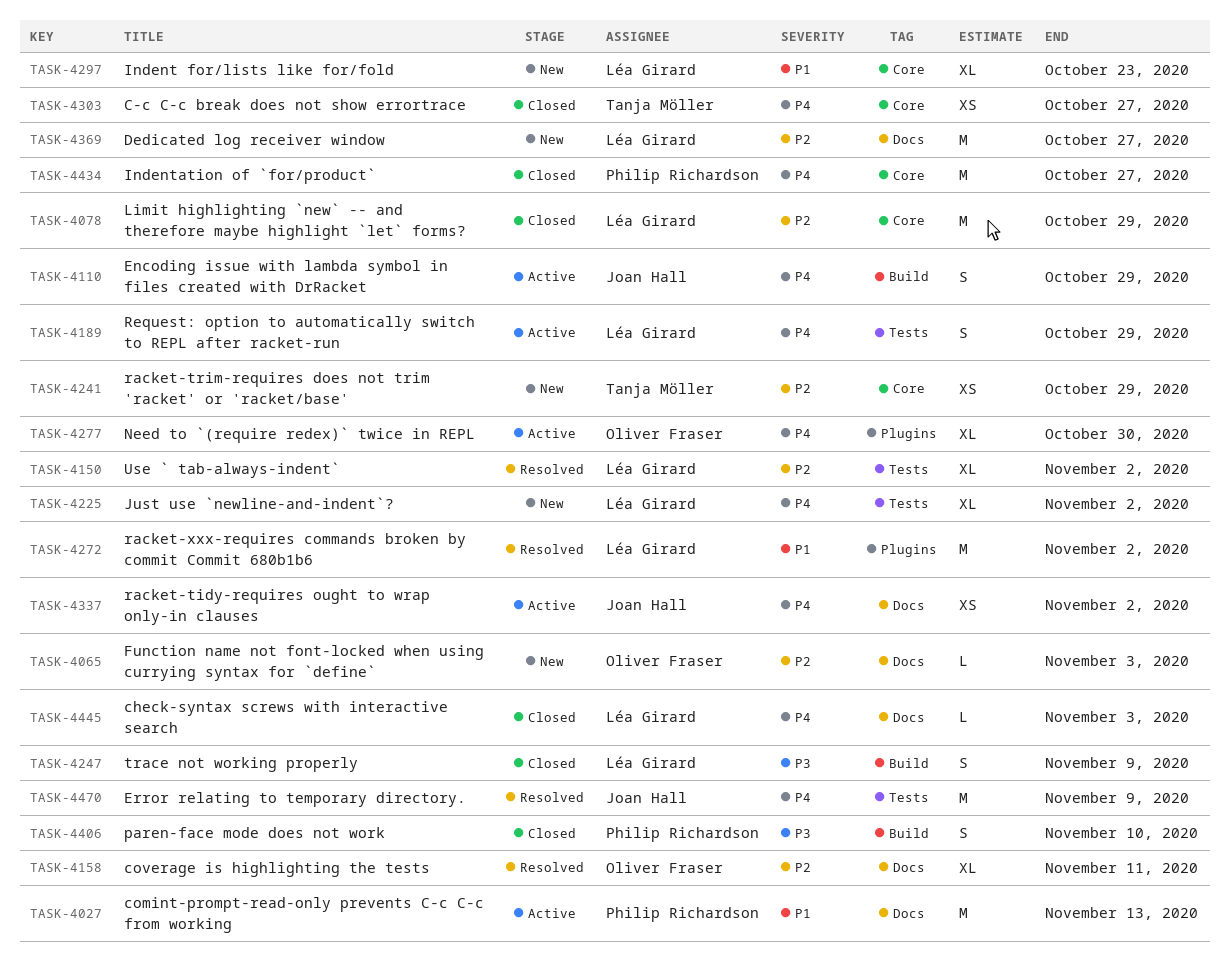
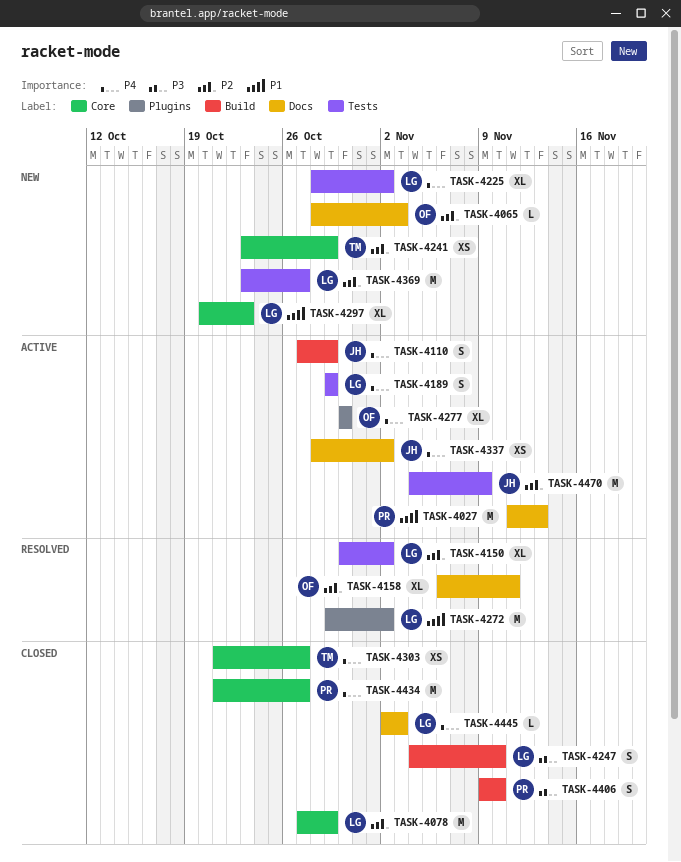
TASK-4247, due: Nov 9 -> Nov 10
TASK-4369, label: Docs -> Tests
TASK-4470, status: Resolved -> Active
TASK-4470, priority: P4 -> P2

